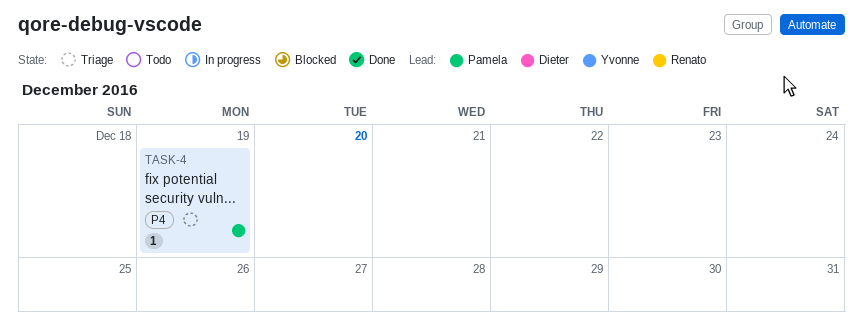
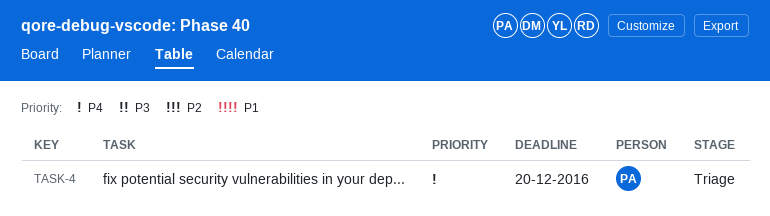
TASK-4, due: Dec 19 -> Dec 20

